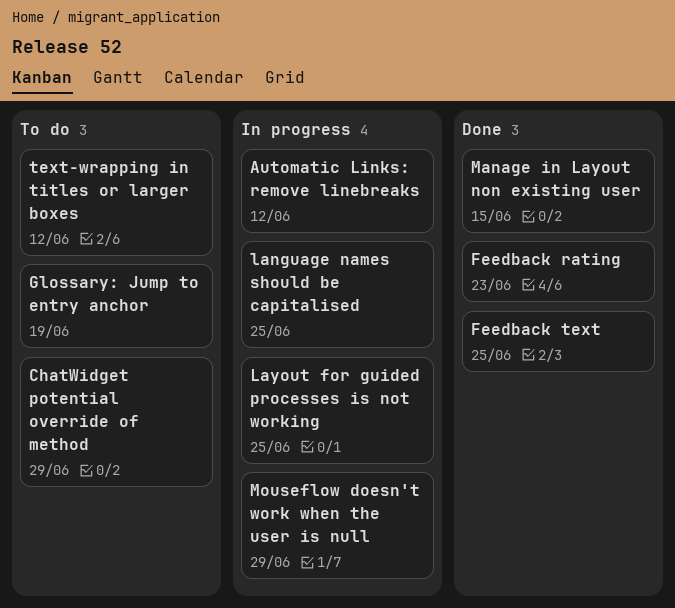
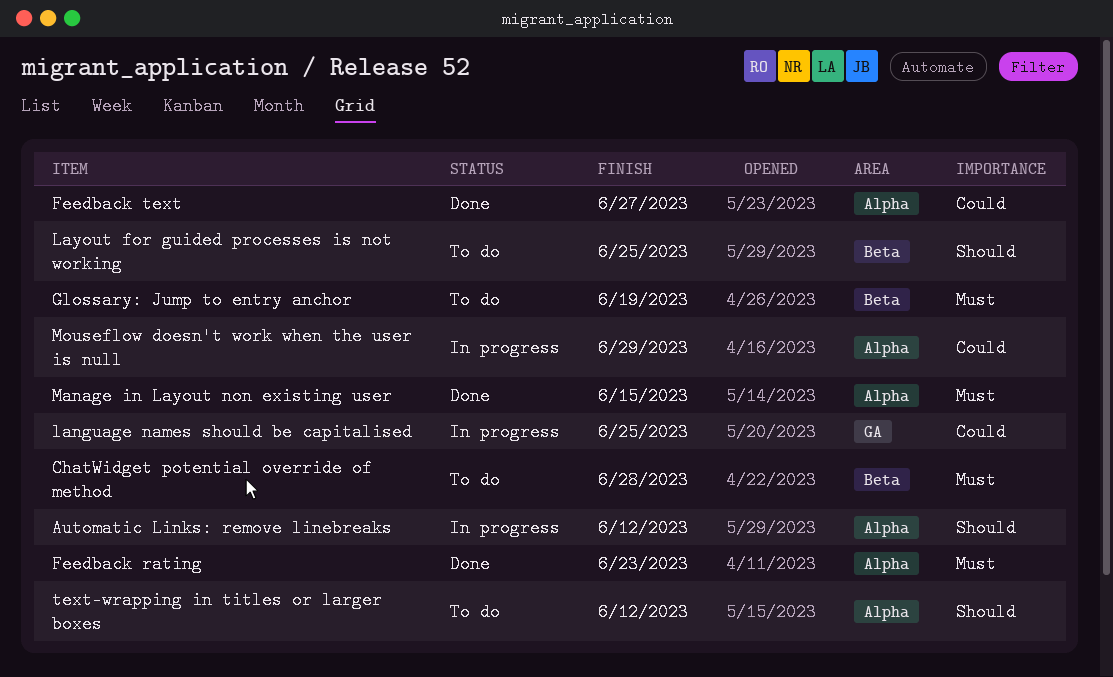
ChatWidget potential override of method, due: Jun 29 -> Jun 28
Feedback text, due: Jun 25 -> Jun 27
Layout for guided processes is not working, status: In progress -> To do

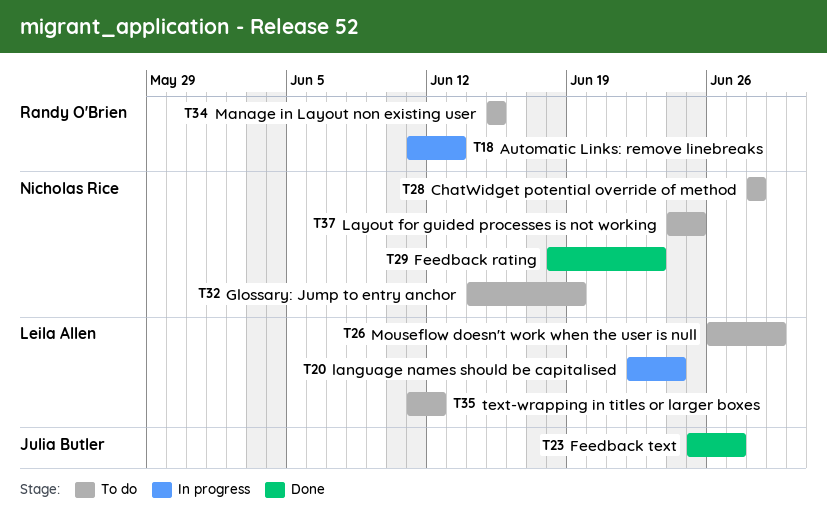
Automatic Links: remove linebreaks, due: Jun 12 -> Jun 13
language names should be capitalised, due: Jun 25 -> Jun 24
Manage in Layout non existing user, status: Done -> To do
Mouseflow doesn't work when the user is null, status: In progress -> To do

